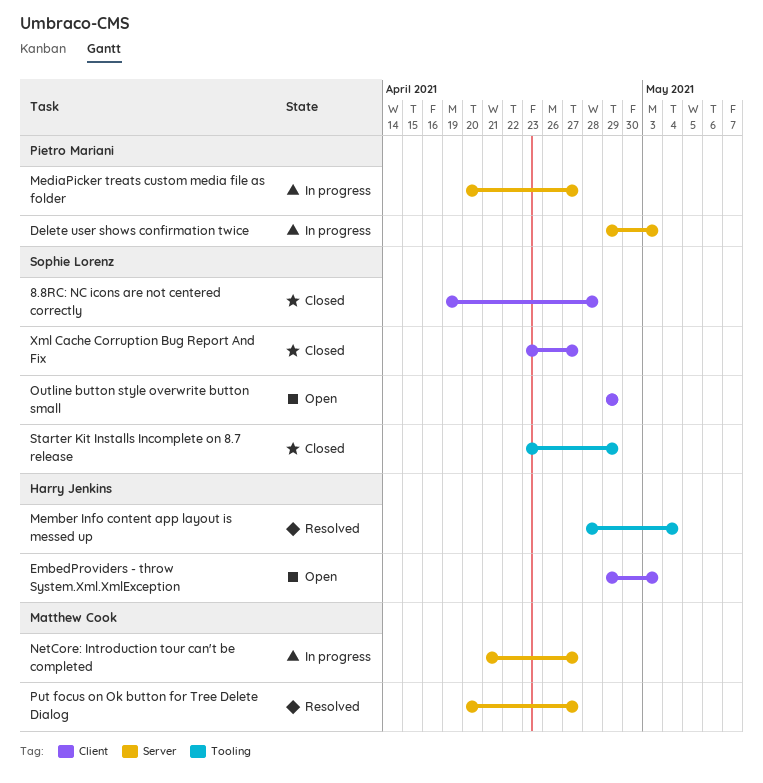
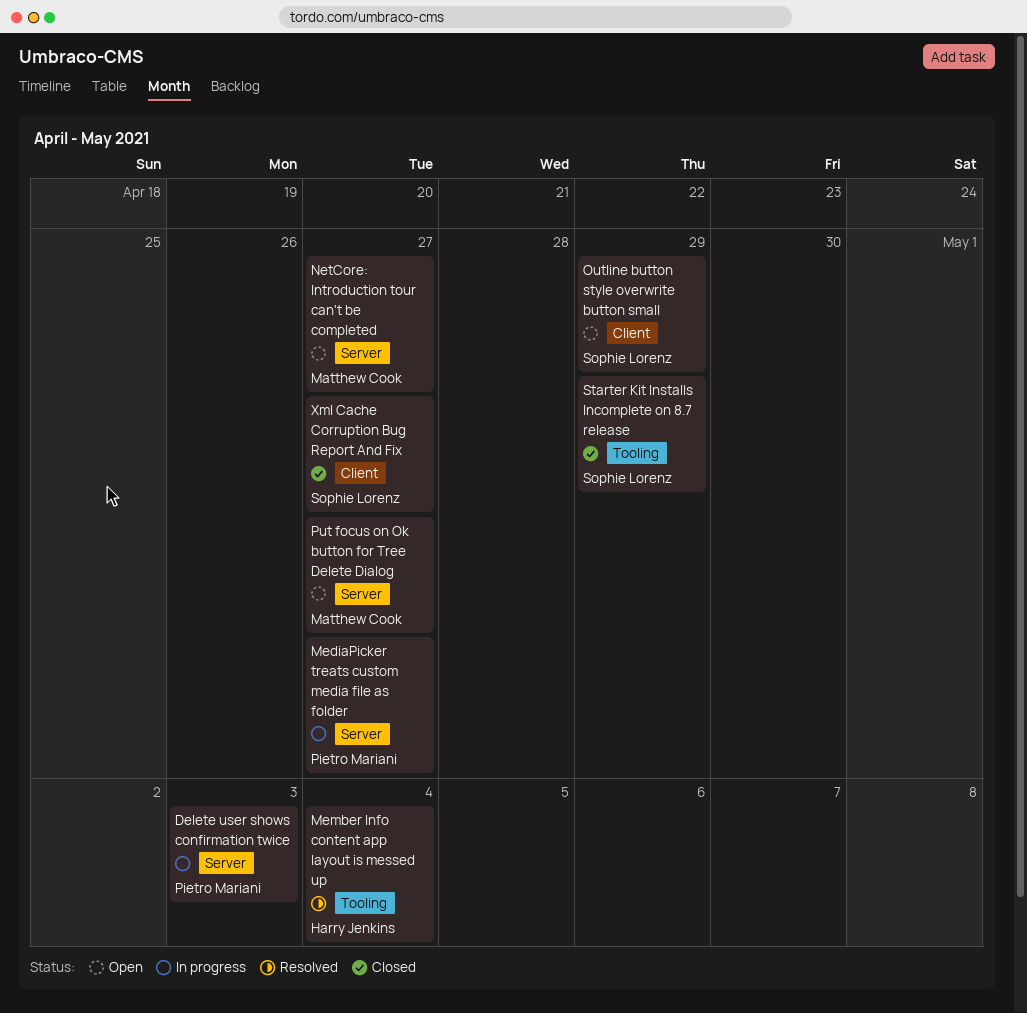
8.8RC: NC icons are not centered correctly: present -> none
EmbedProviders - throw System.Xml.XmlException: present -> none
NetCore: Introduction tour can't be completed, status: In progress -> Open
Put focus on Ok button for Tree Delete Dialog, status: Resolved -> Open

